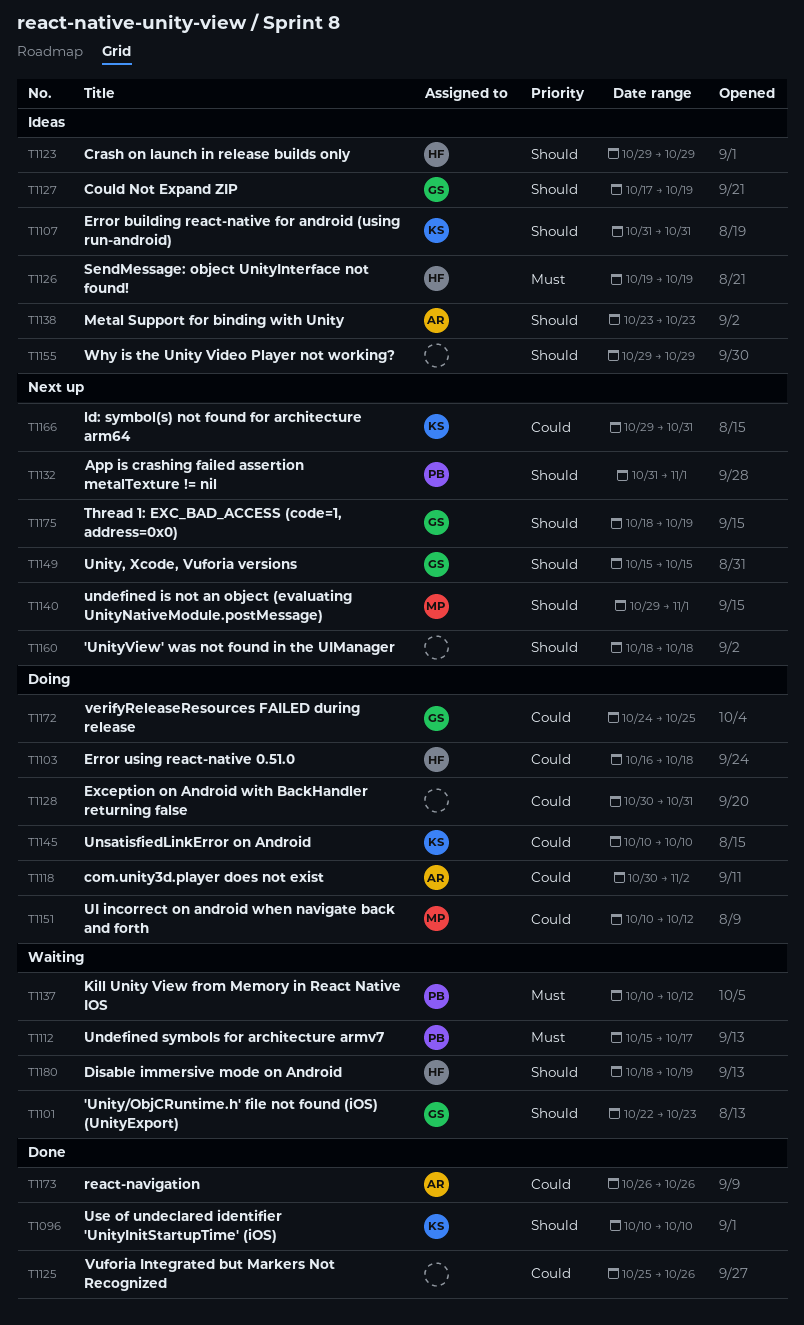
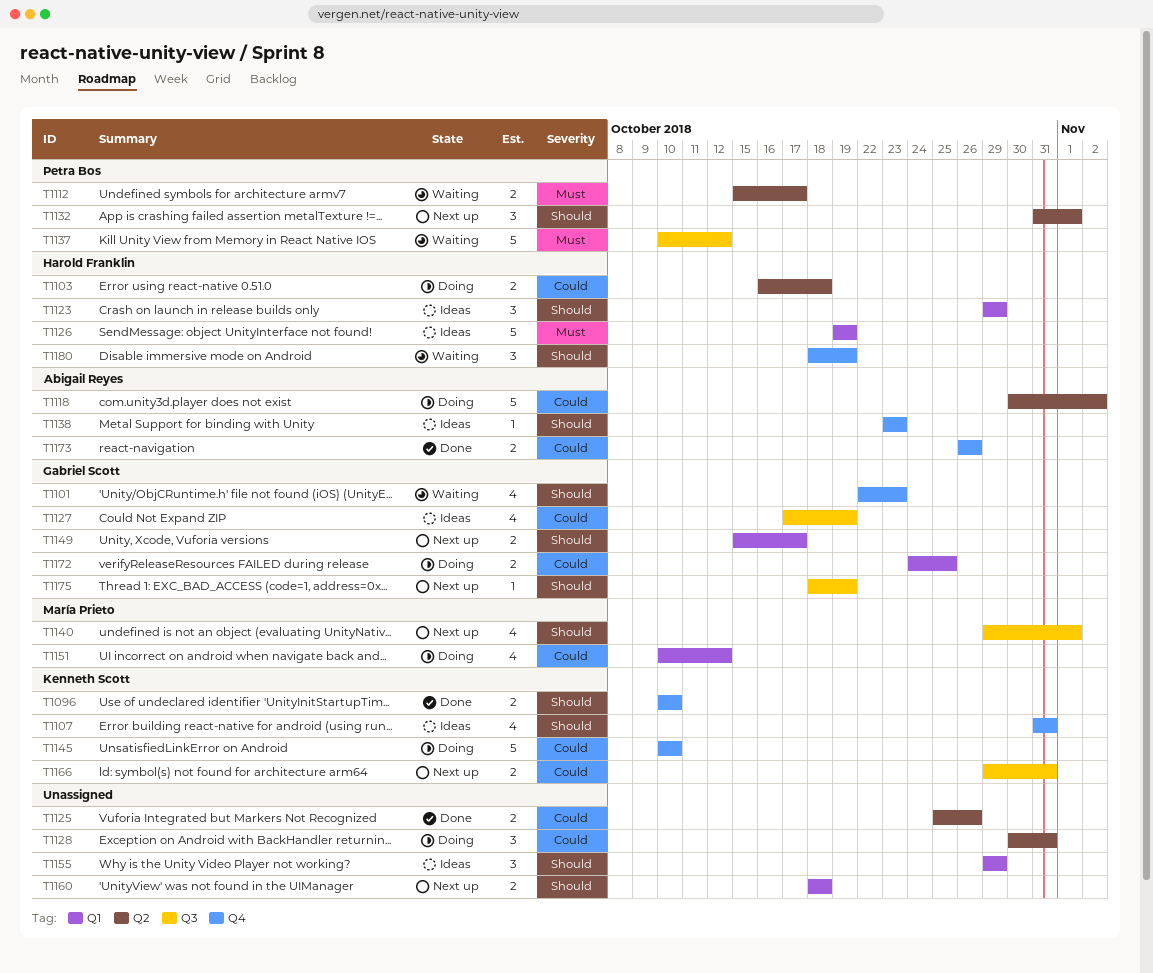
T1127, priority: Should -> Could
T1149, due: Oct 15 -> Oct 17

